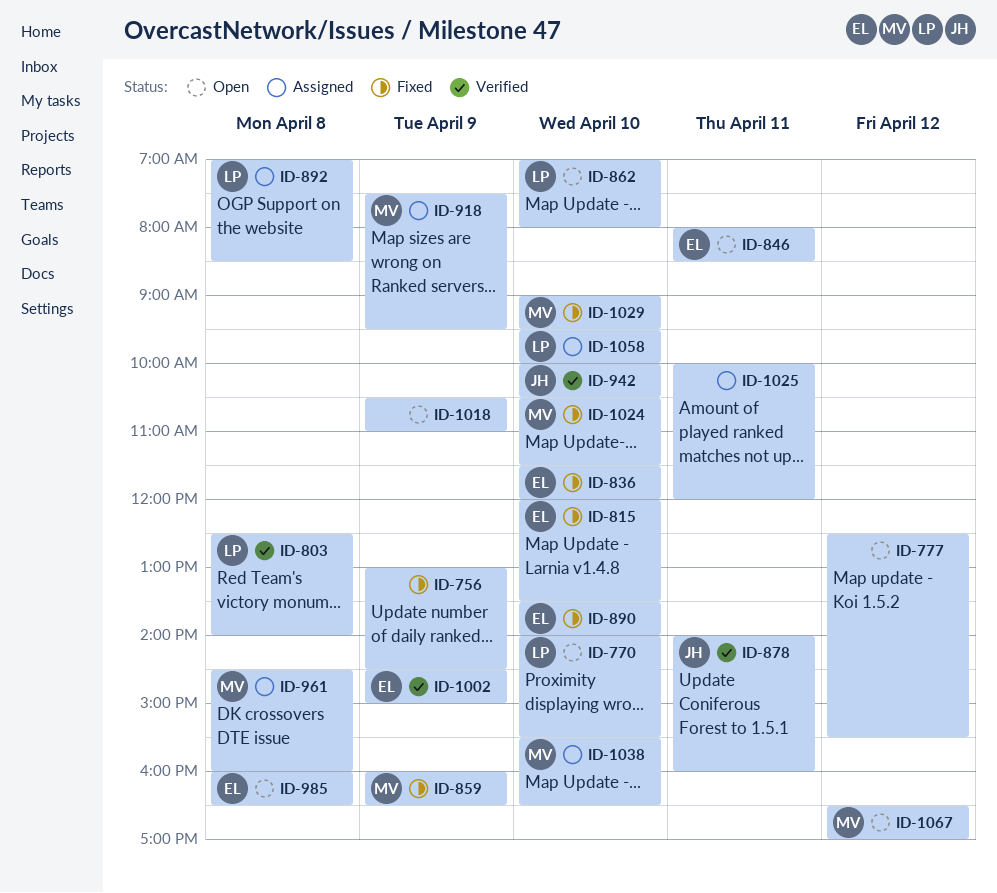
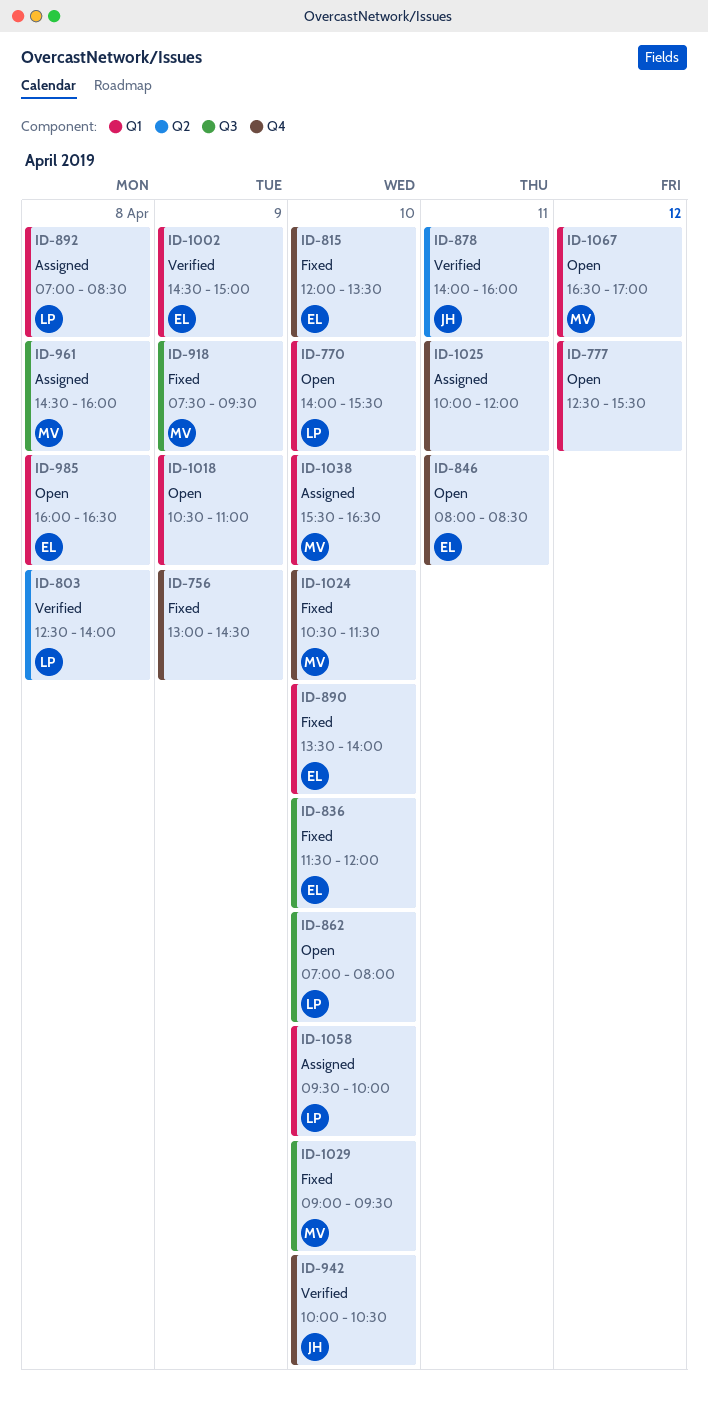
ID-859: present -> none
ID-918, status: Assigned -> Fixed

